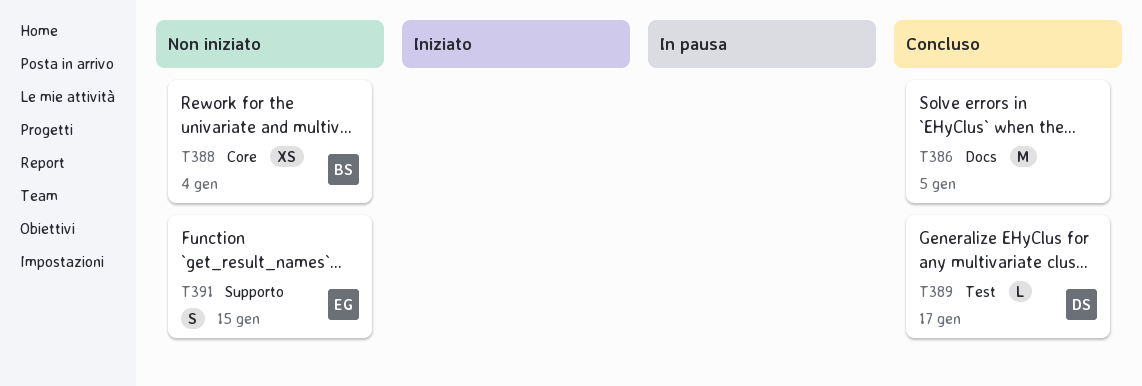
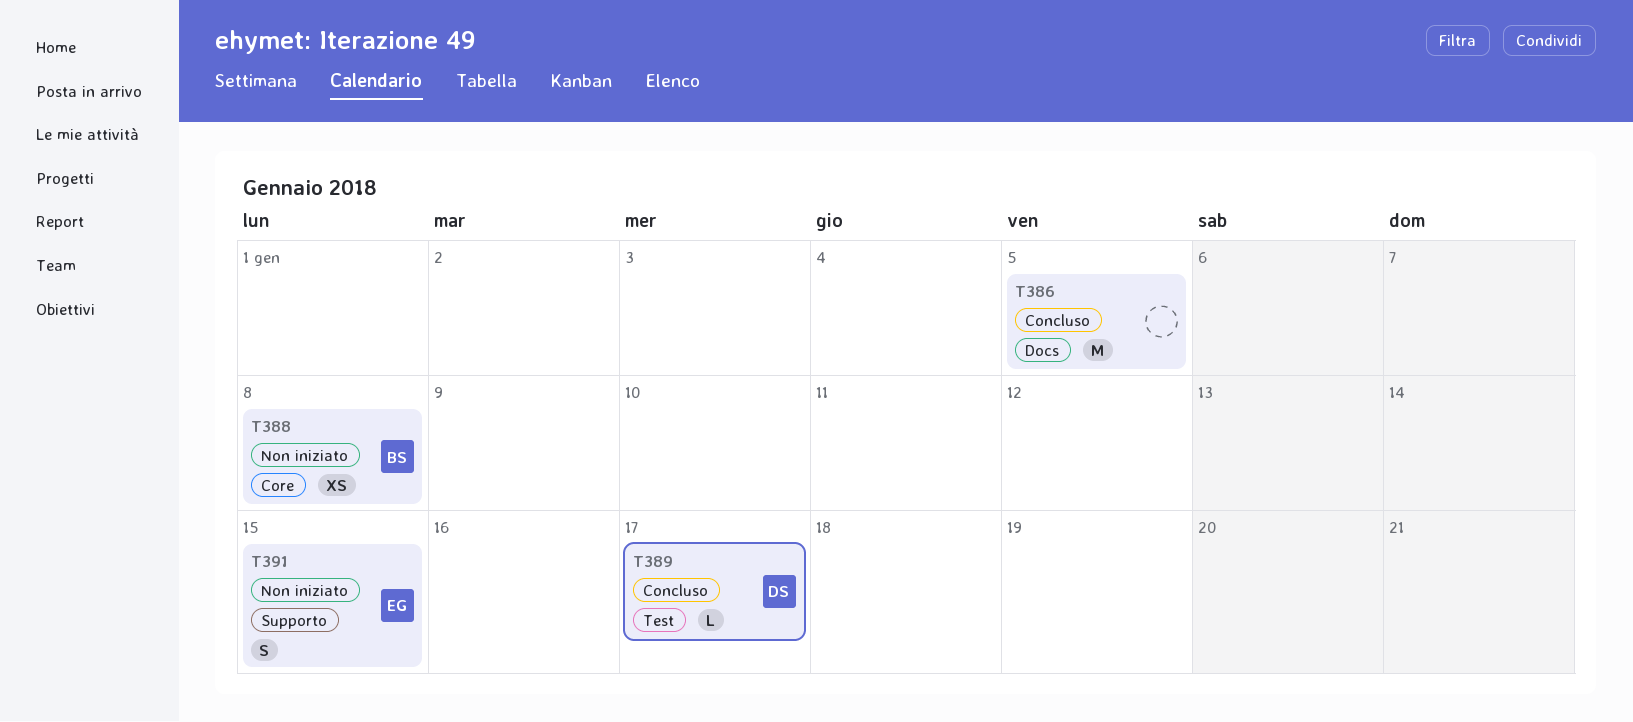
T388, due: Jan 4 -> Jan 8

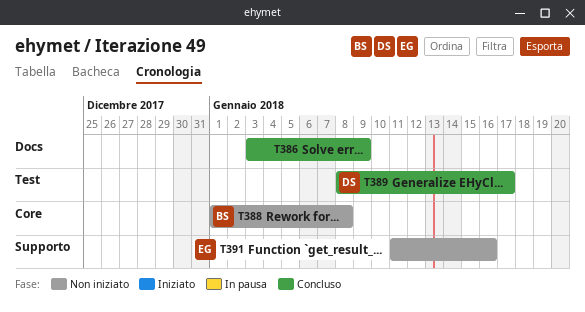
T386, due: Jan 5 -> Jan 9
T391, due: Jan 15 -> Jan 16

